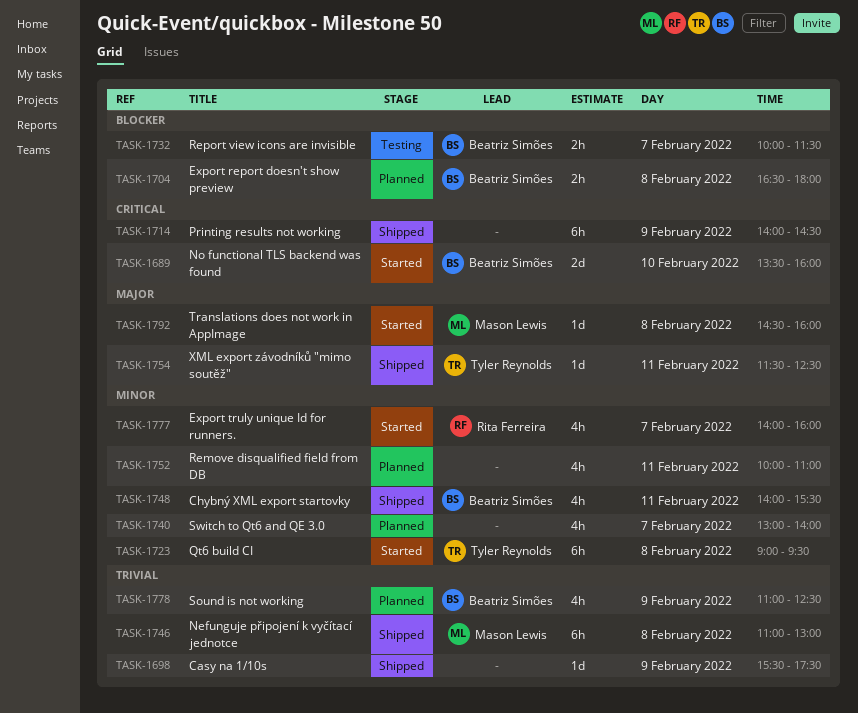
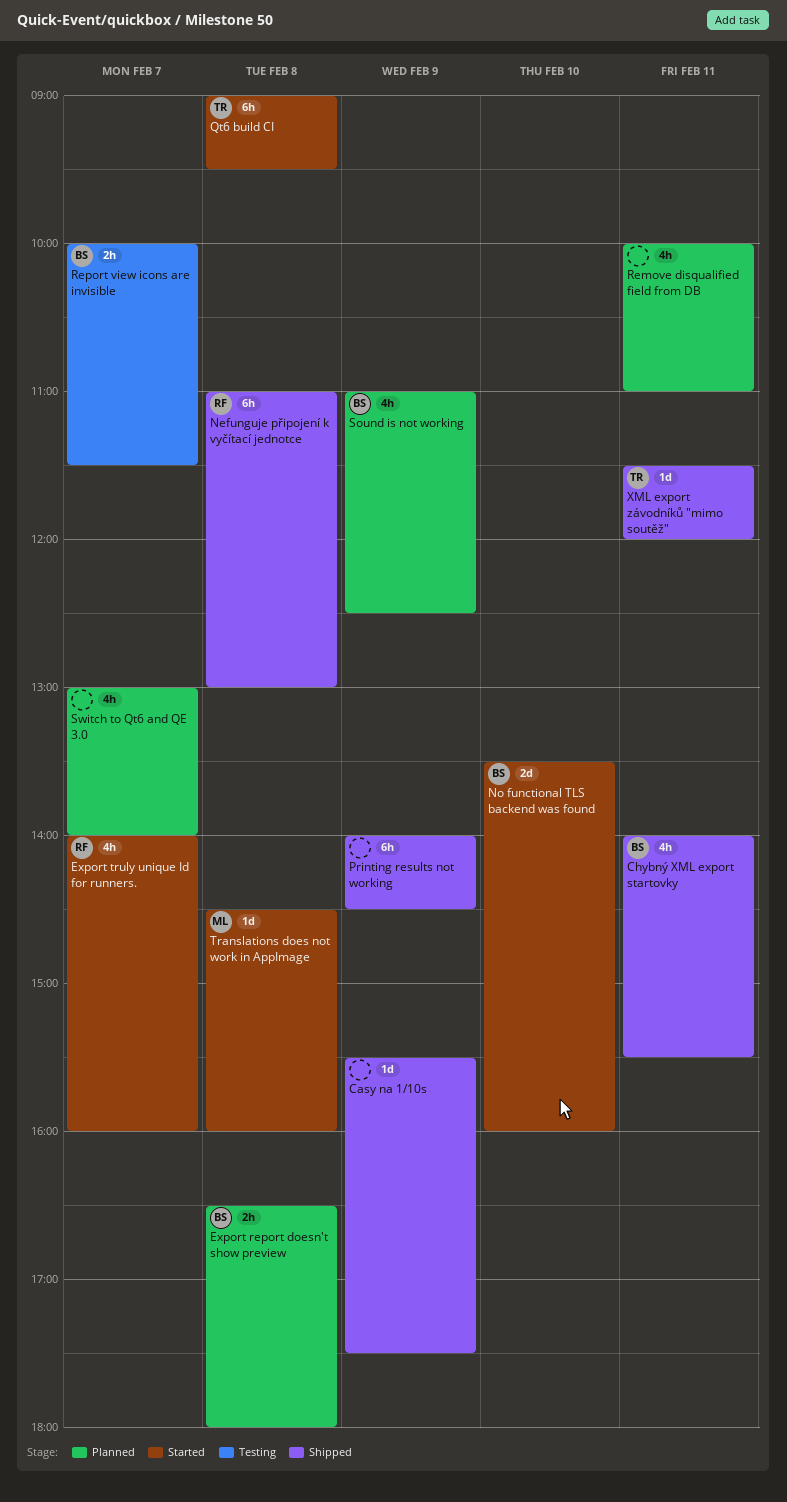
Nefunguje připojení k vyčítací jednotce, owner: Mason Lewis -> Rita Ferreira
XML export závodníků "mimo soutěž", ends: 12:30 -> 12:00

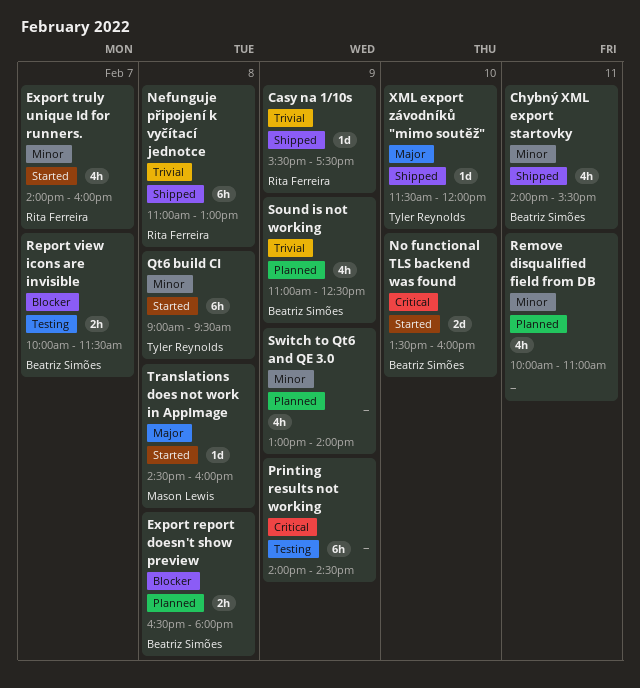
Casy na 1/10s, owner: none -> Rita Ferreira
Printing results not working, status: Shipped -> Testing
Switch to Qt6 and QE 3.0, day: Feb 7 -> Feb 9
XML export závodníků "mimo soutěž", day: Feb 11 -> Feb 10

